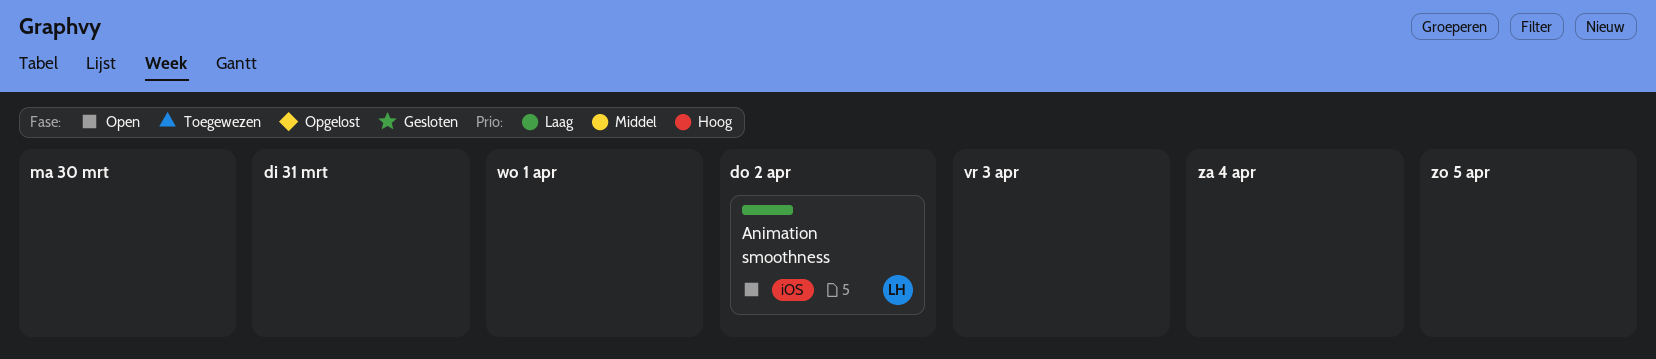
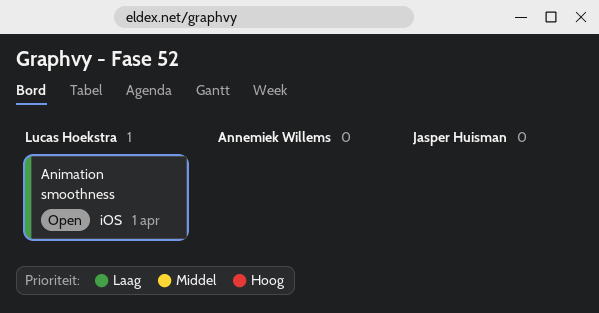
Animation smoothness, due: Apr 2 -> Apr 1

